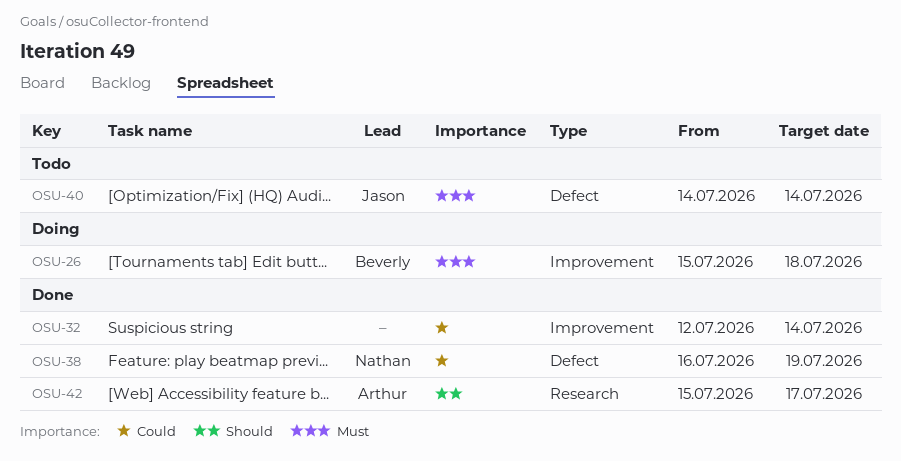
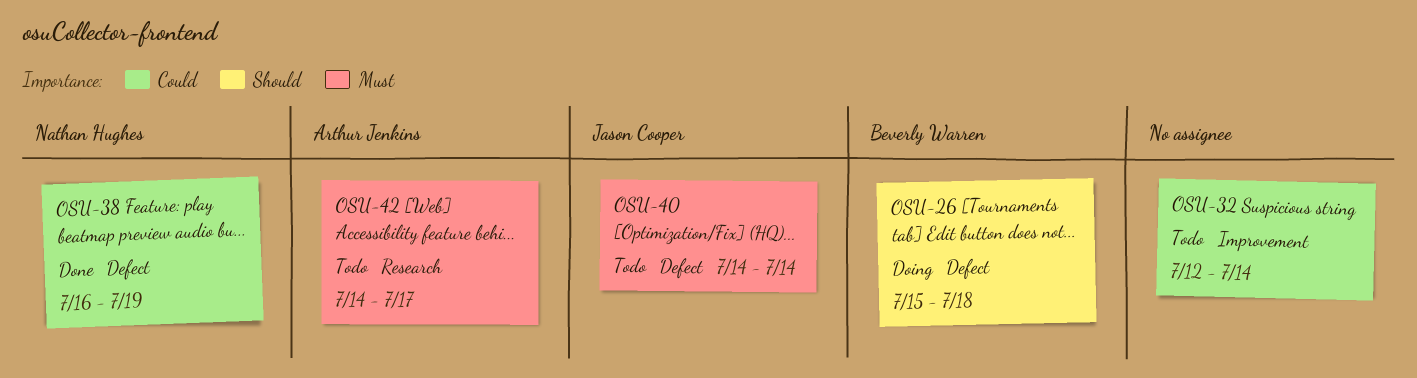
OSU-26, priority: Must -> Should
OSU-26, label: Improvement -> Defect
OSU-32, status: Done -> Todo
OSU-42, status: Done -> Todo
OSU-42, priority: Should -> Must
OSU-42, start: Jul 15 -> Jul 14

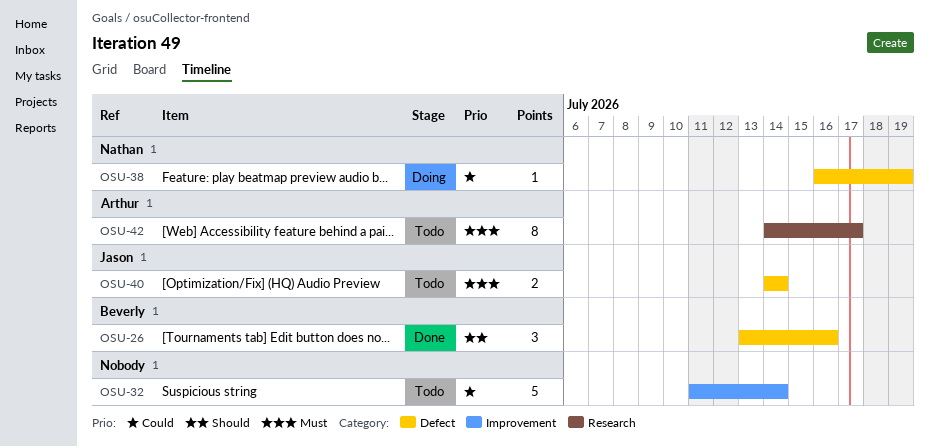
OSU-26, status: Doing -> Done
OSU-26, start: Jul 15 -> Jul 13
OSU-26, due: Jul 18 -> Jul 16
OSU-32, start: Jul 12 -> Jul 11
OSU-38, status: Done -> Doing

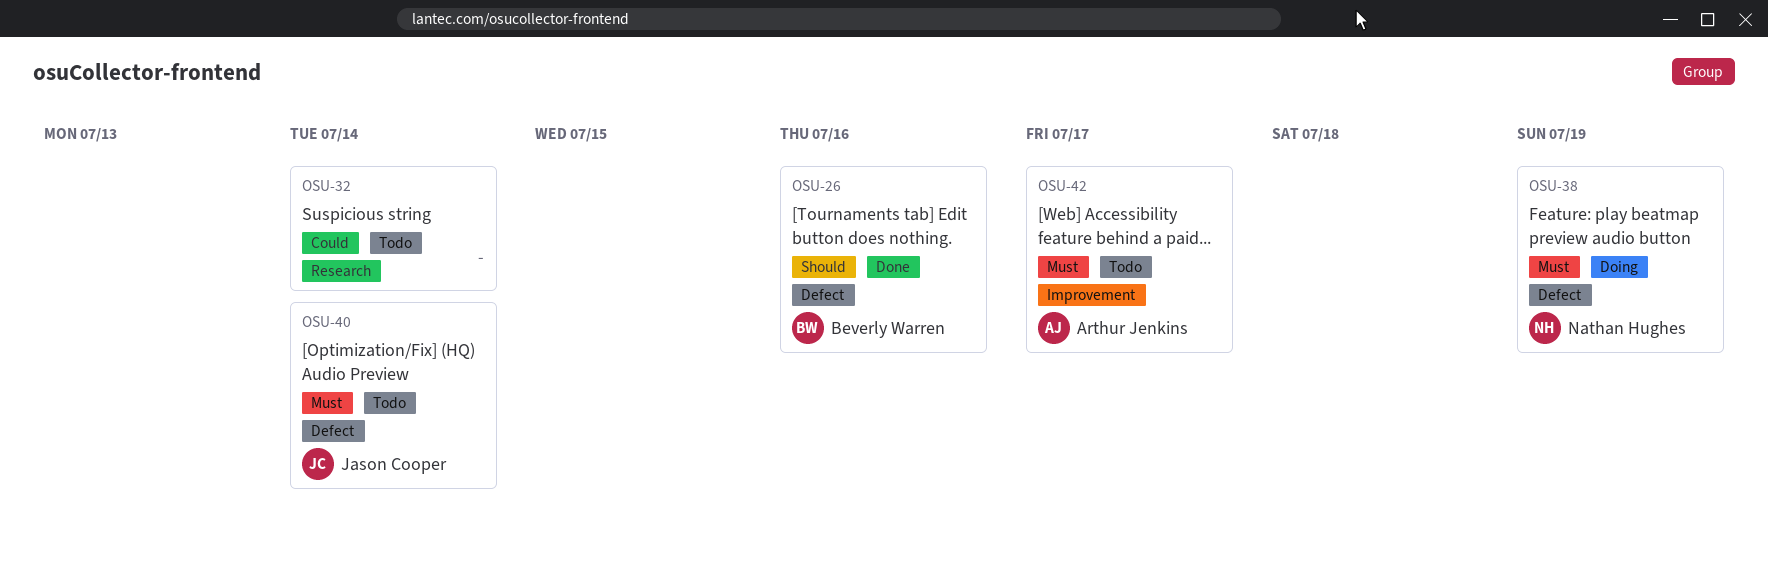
OSU-32, label: Improvement -> Research
OSU-38, priority: Could -> Must
OSU-42, label: Research -> Improvement

